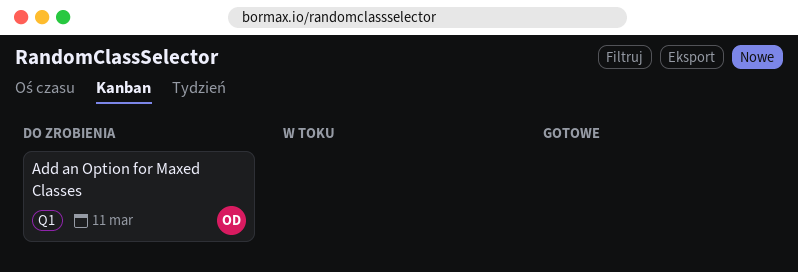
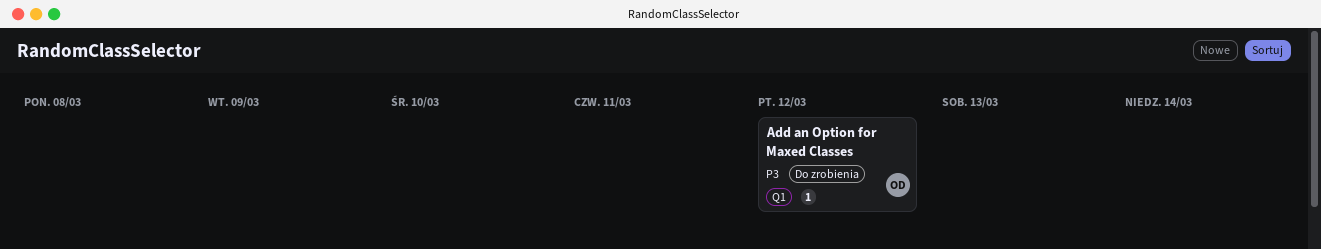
Add an Option for Maxed Classes, due: Mar 11 -> Mar 12

